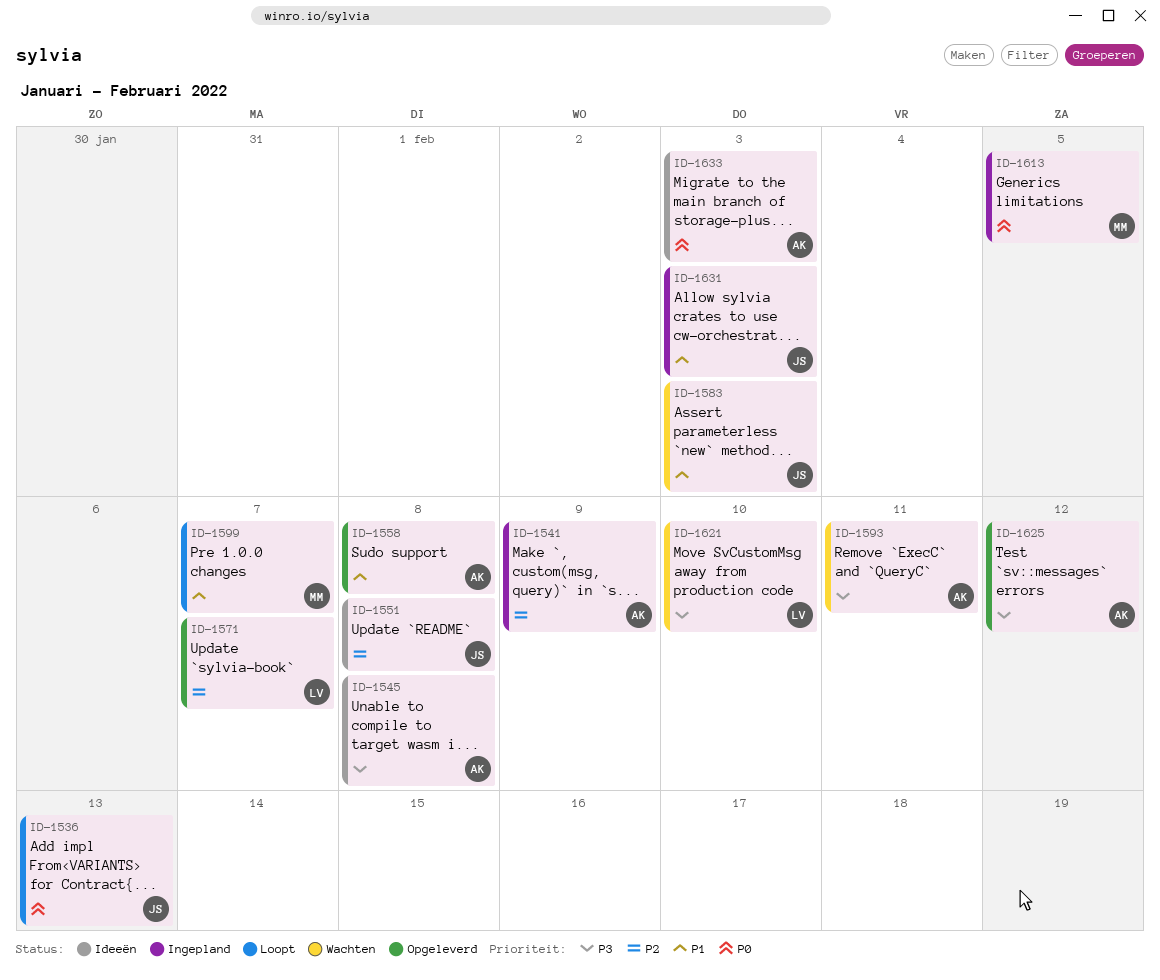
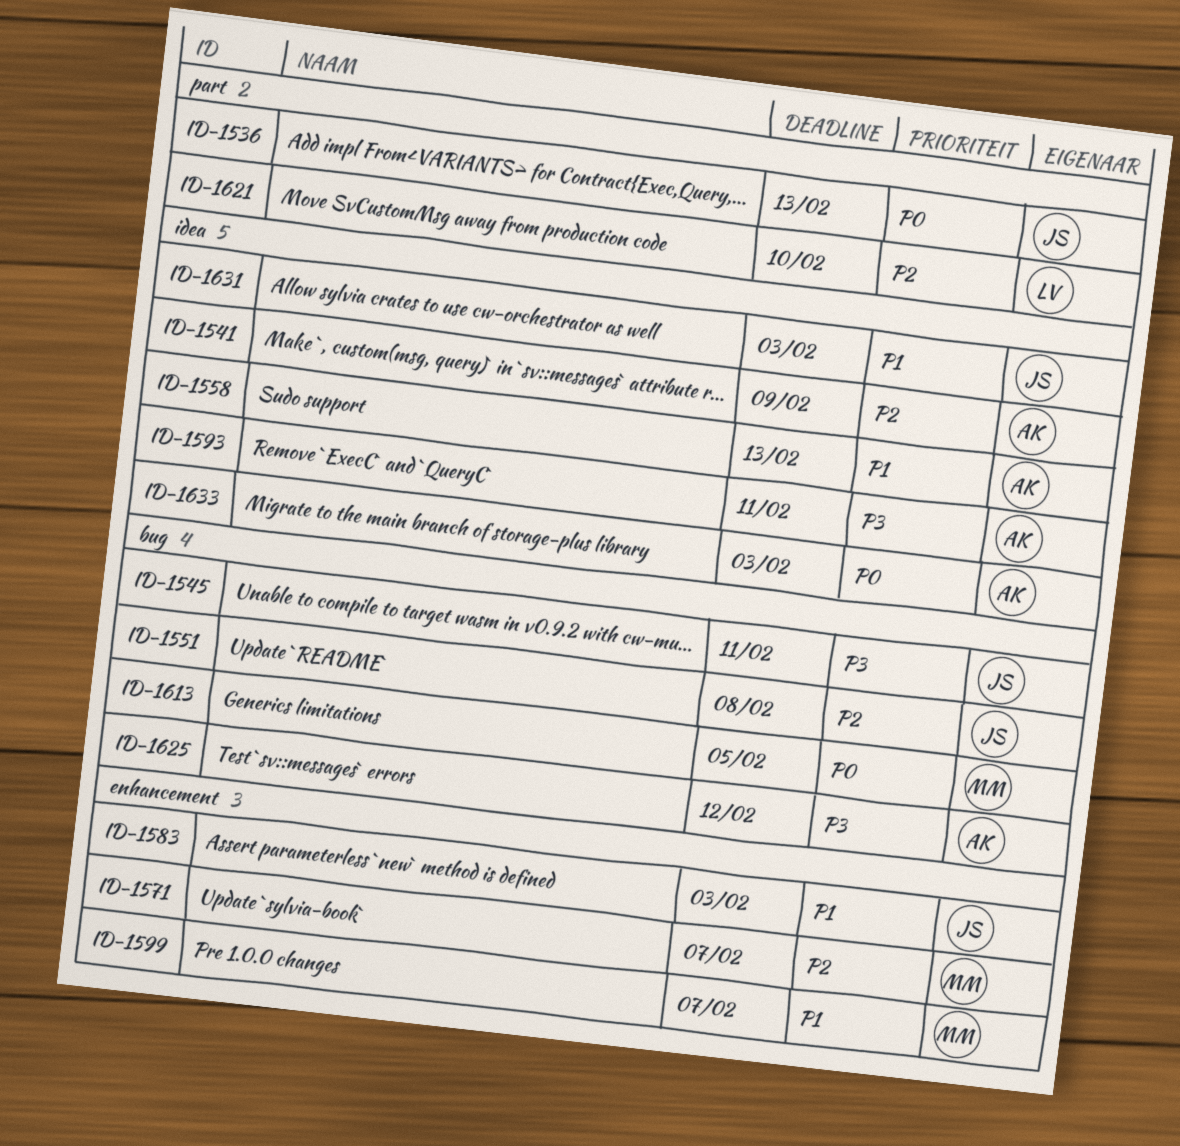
ID-1545, owner: AK -> JS
ID-1545, due: Feb 8 -> Feb 11
ID-1558, due: Feb 8 -> Feb 13
ID-1571, owner: LV -> MM
ID-1621, priority: P3 -> P2

